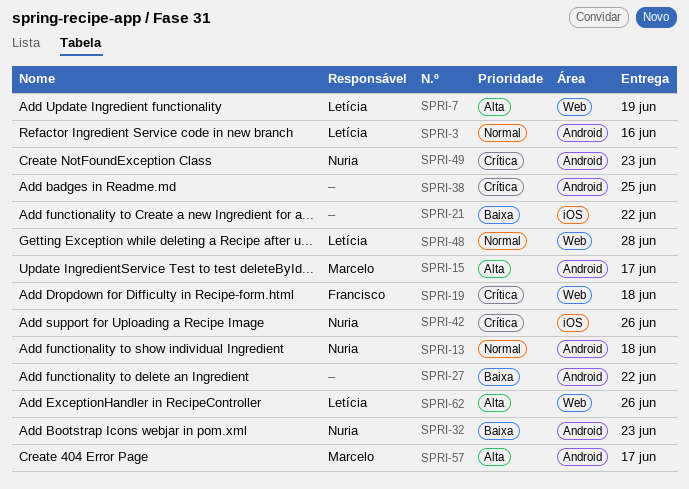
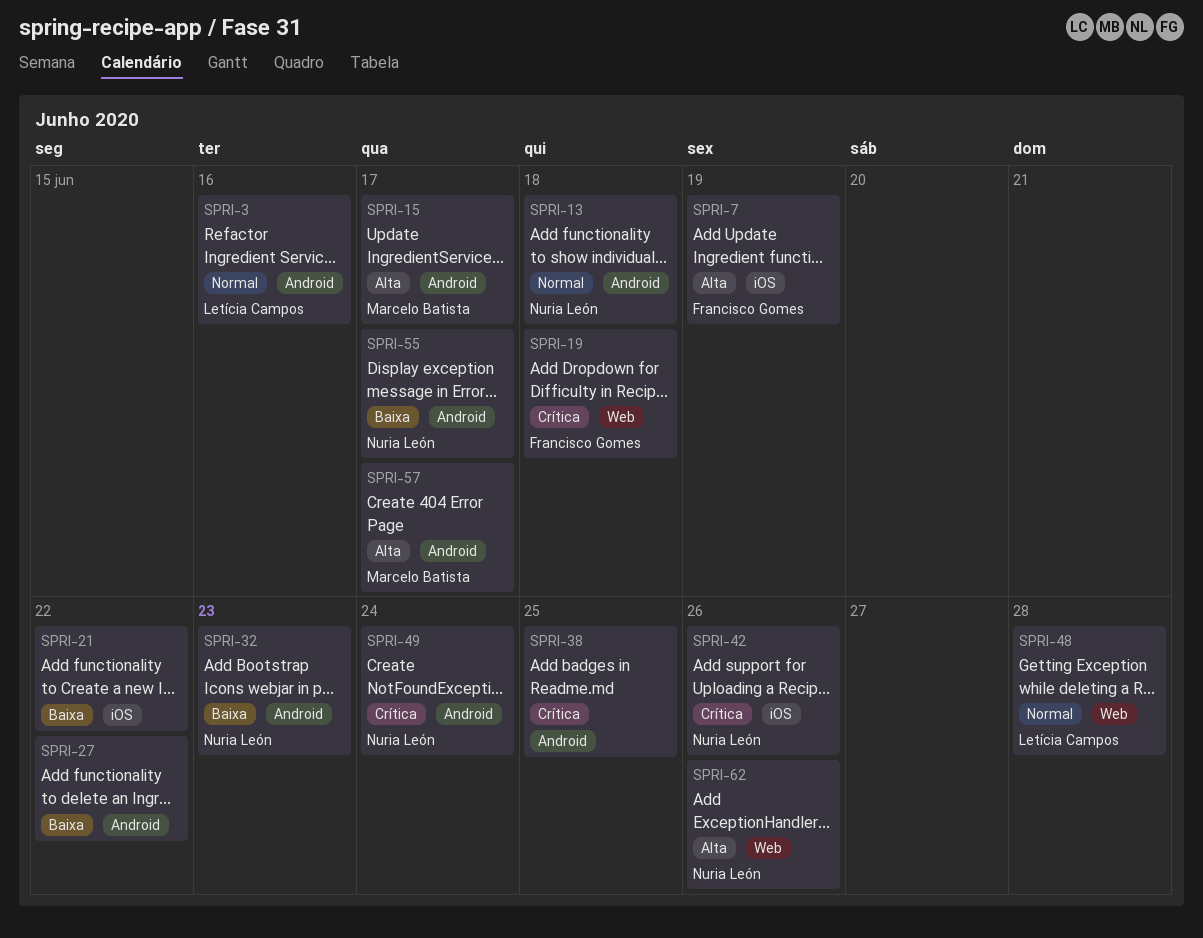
SPRI-7, owner: Letícia Campos -> Francisco Gomes
SPRI-7, label: Web -> iOS
SPRI-49, due: Jun 23 -> Jun 24
SPRI-55: none -> present
SPRI-62, owner: Letícia Campos -> Nuria León

